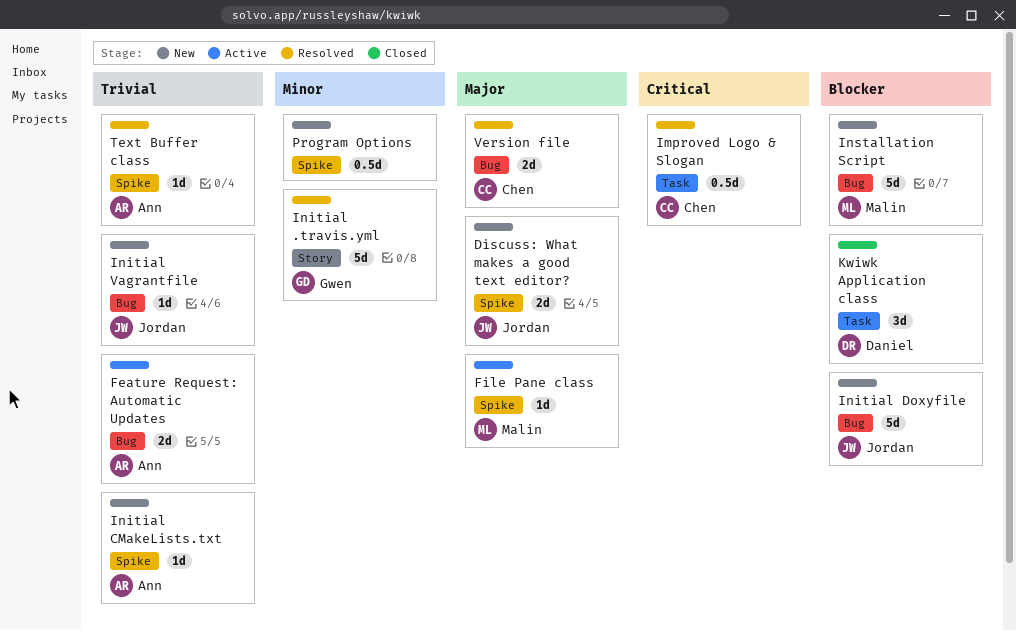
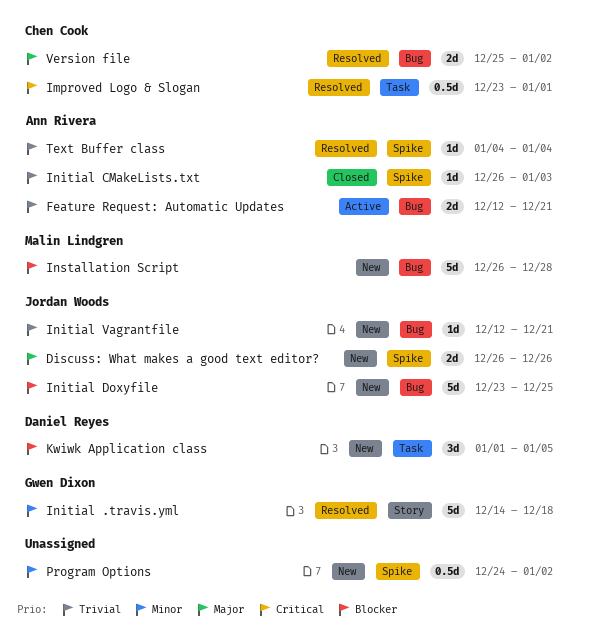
File Pane class: present -> none
Initial CMakeLists.txt, status: New -> Closed
Kwiwk Application class, status: Closed -> New

